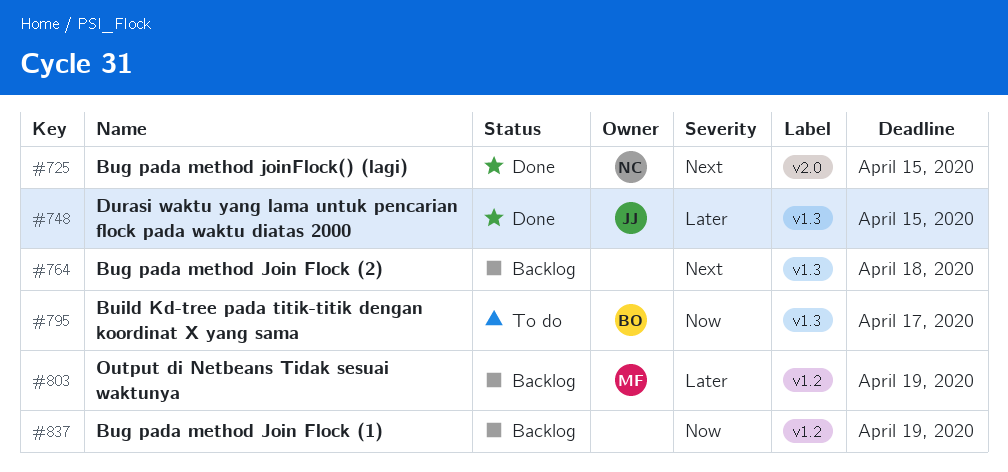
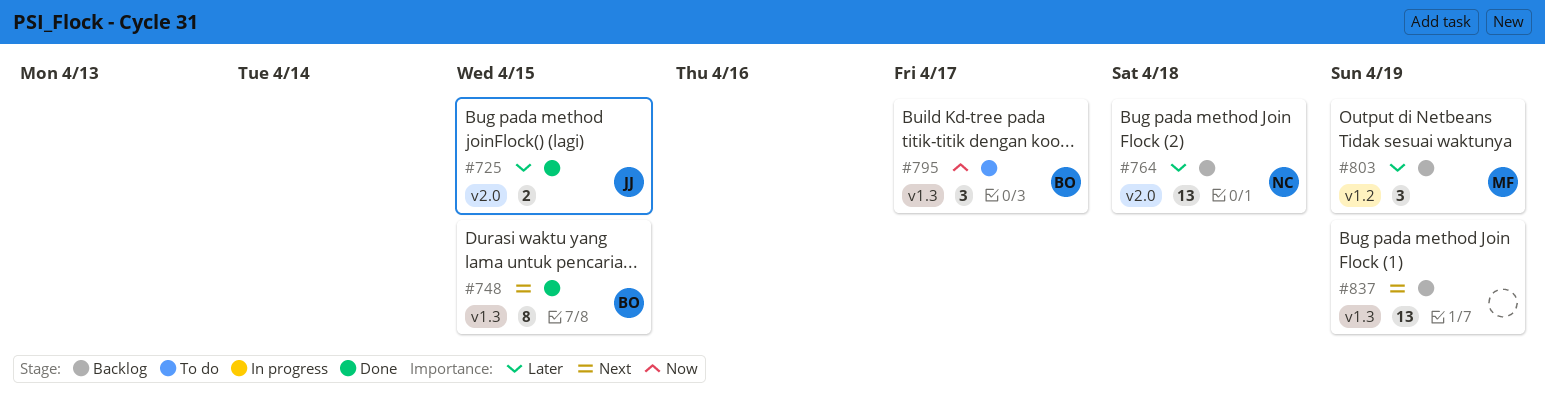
#725, owner: NC -> JJ
#725, priority: Next -> Later
#748, owner: JJ -> BO
#748, priority: Later -> Next
#764, owner: none -> NC
#764, priority: Next -> Later
#764, label: v1.3 -> v2.0
#837, priority: Now -> Next
#837, label: v1.2 -> v1.3

